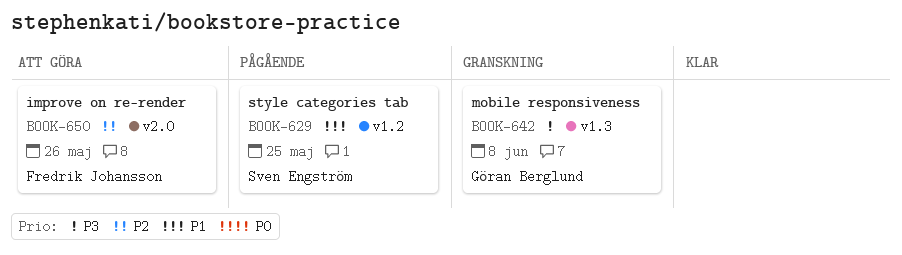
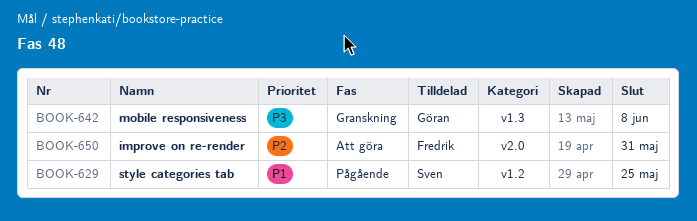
BOOK-650, due: May 26 -> May 31

